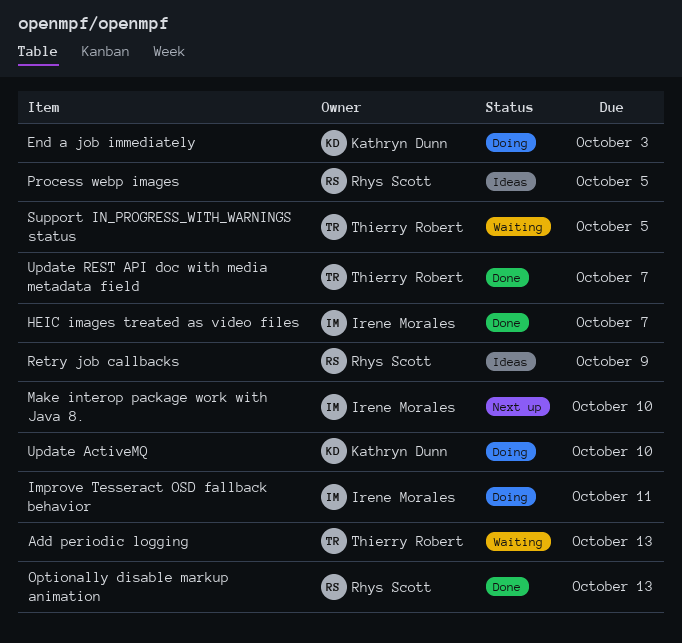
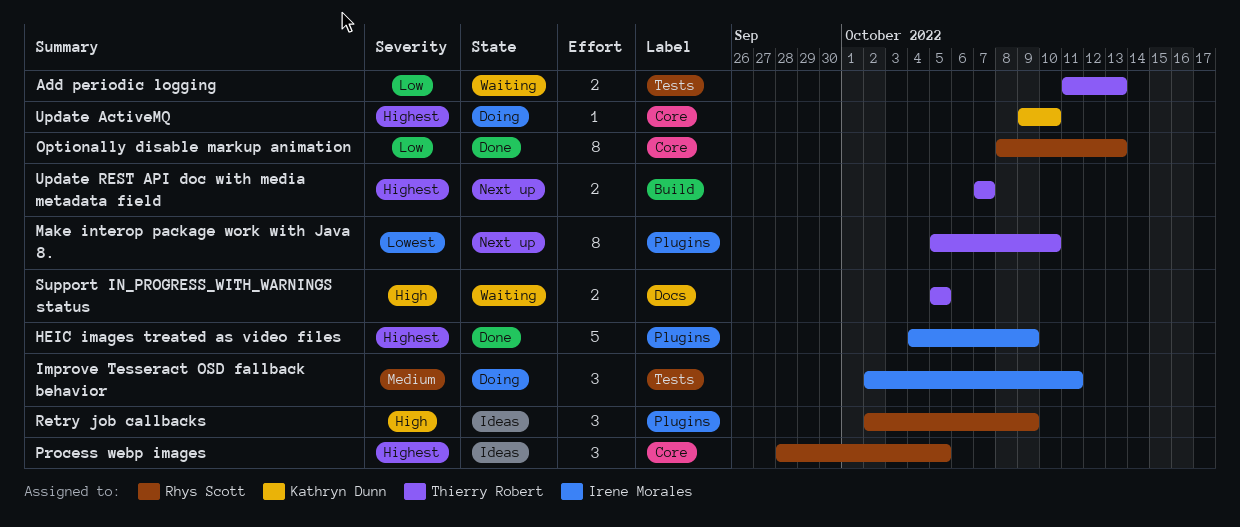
End a job immediately: present -> none
HEIC images treated as video files, due: Oct 7 -> Oct 9
Make interop package work with Java 8., owner: Irene Morales -> Thierry Robert
Update REST API doc with media metadata field, status: Done -> Next up

